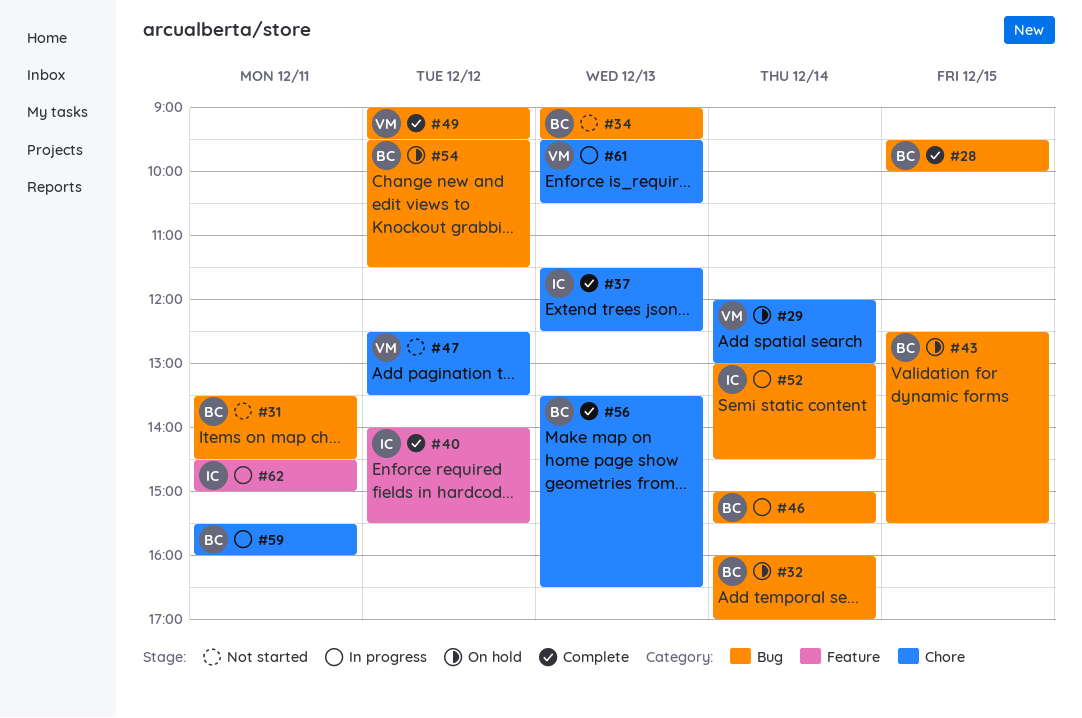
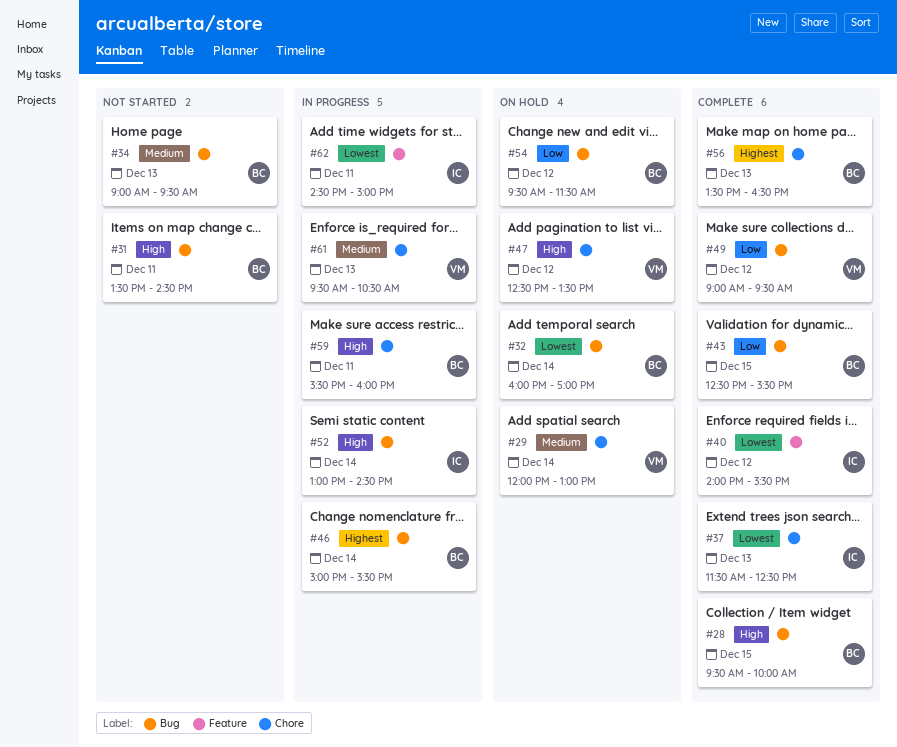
#43, status: On hold -> Complete
#47, status: Not started -> On hold

